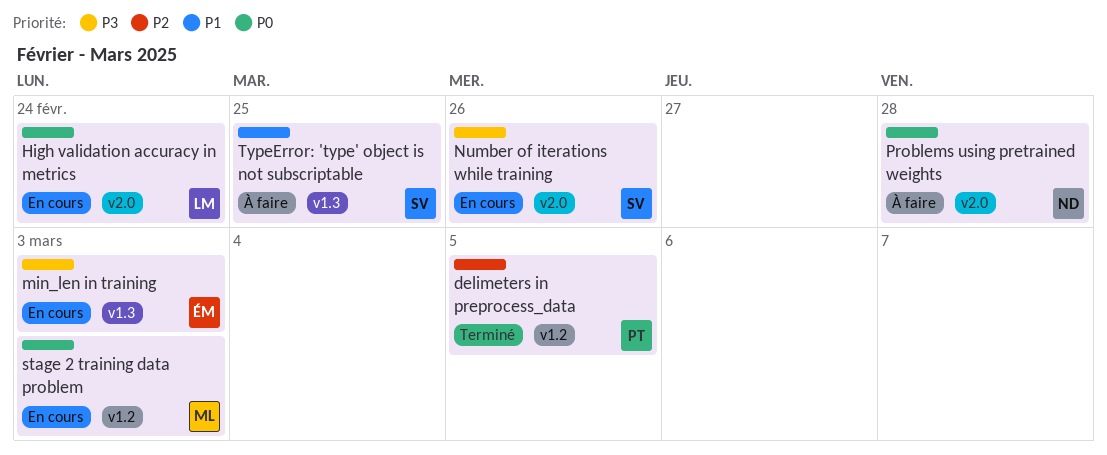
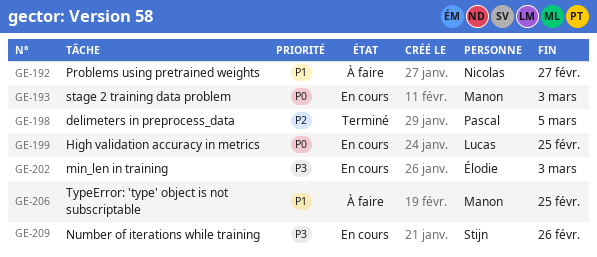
High validation accuracy in metrics, due: Feb 24 -> Feb 25
Problems using pretrained weights, priority: P0 -> P1
Problems using pretrained weights, due: Feb 28 -> Feb 27
TypeError: 'type' object is not subscriptable, owner: Stijn -> Manon

